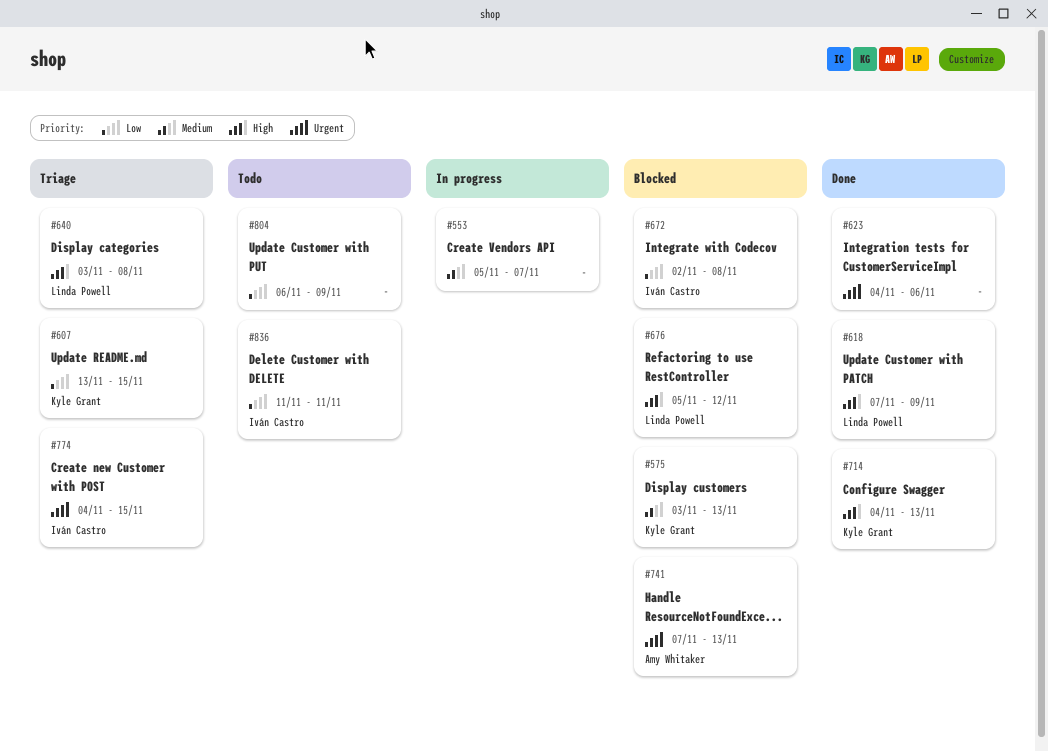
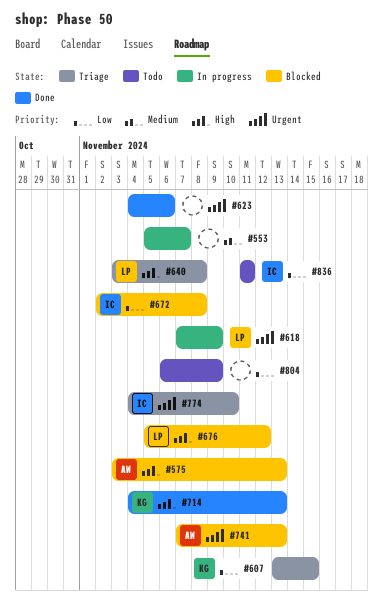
#575, owner: Kyle Grant -> Amy Whitaker
#575, priority: Medium -> High
#618, status: Done -> In progress
#618, priority: High -> Urgent
#774, due: Nov 15 -> Nov 10

